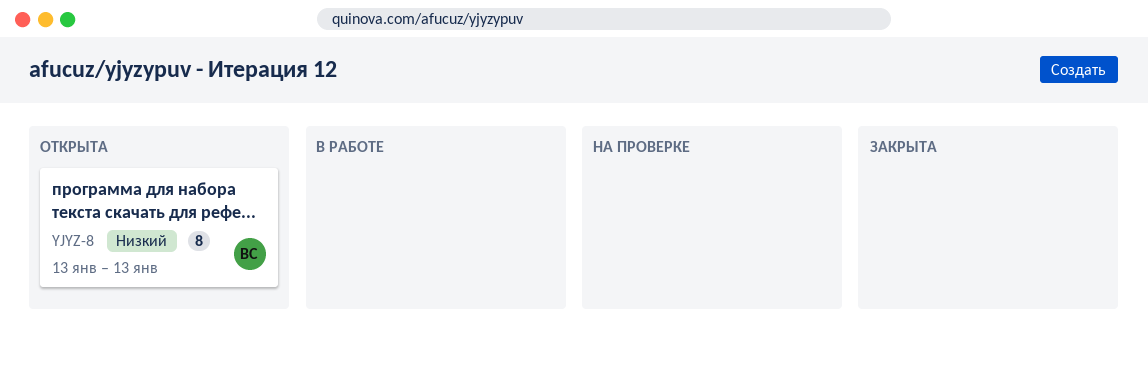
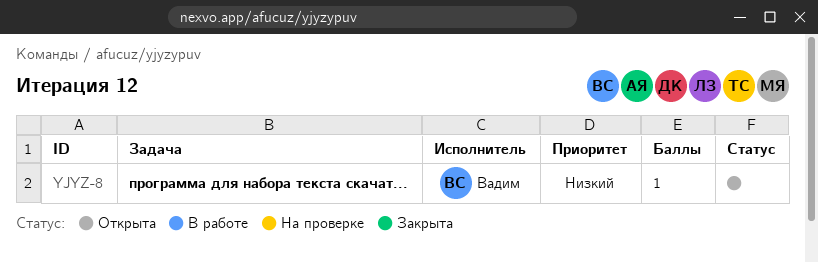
YJYZ-8, estimate: 8 -> 1

